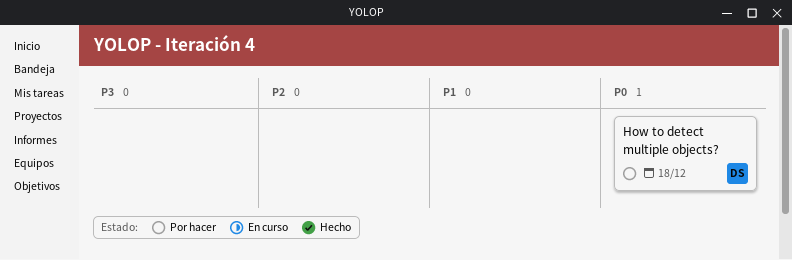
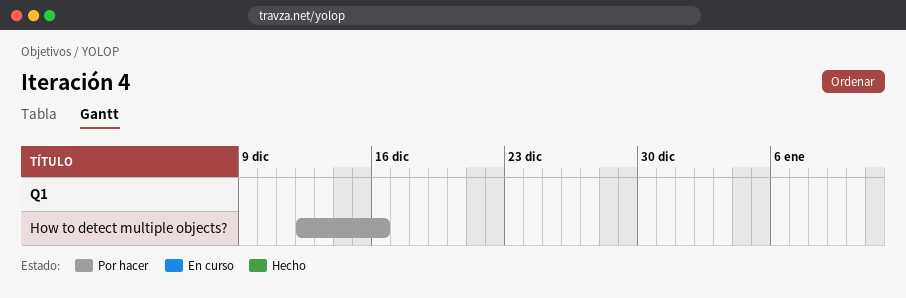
How to detect multiple objects?, due: Dec 18 -> Dec 16

